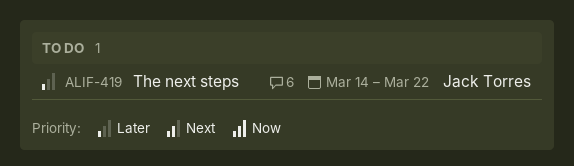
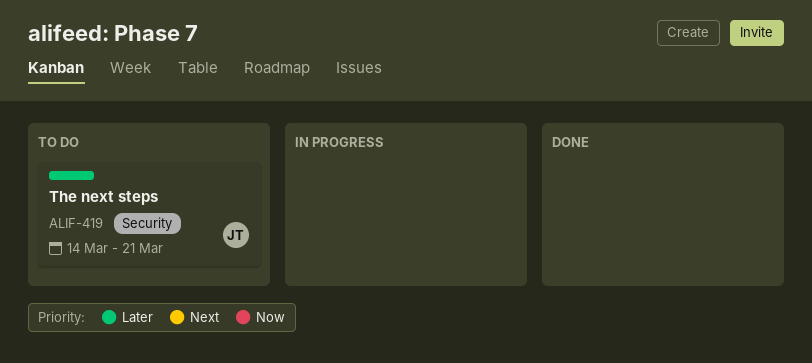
ALIF-419, due: Mar 22 -> Mar 21

